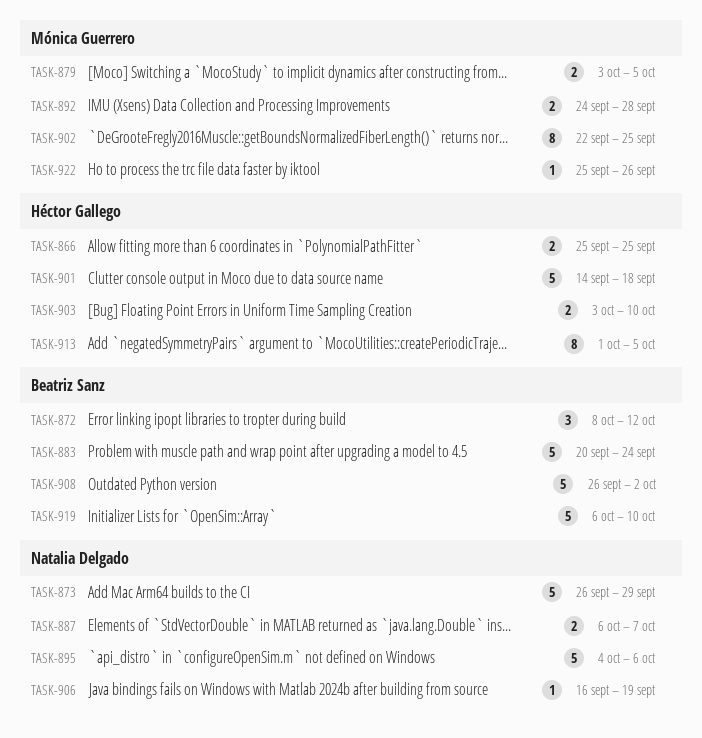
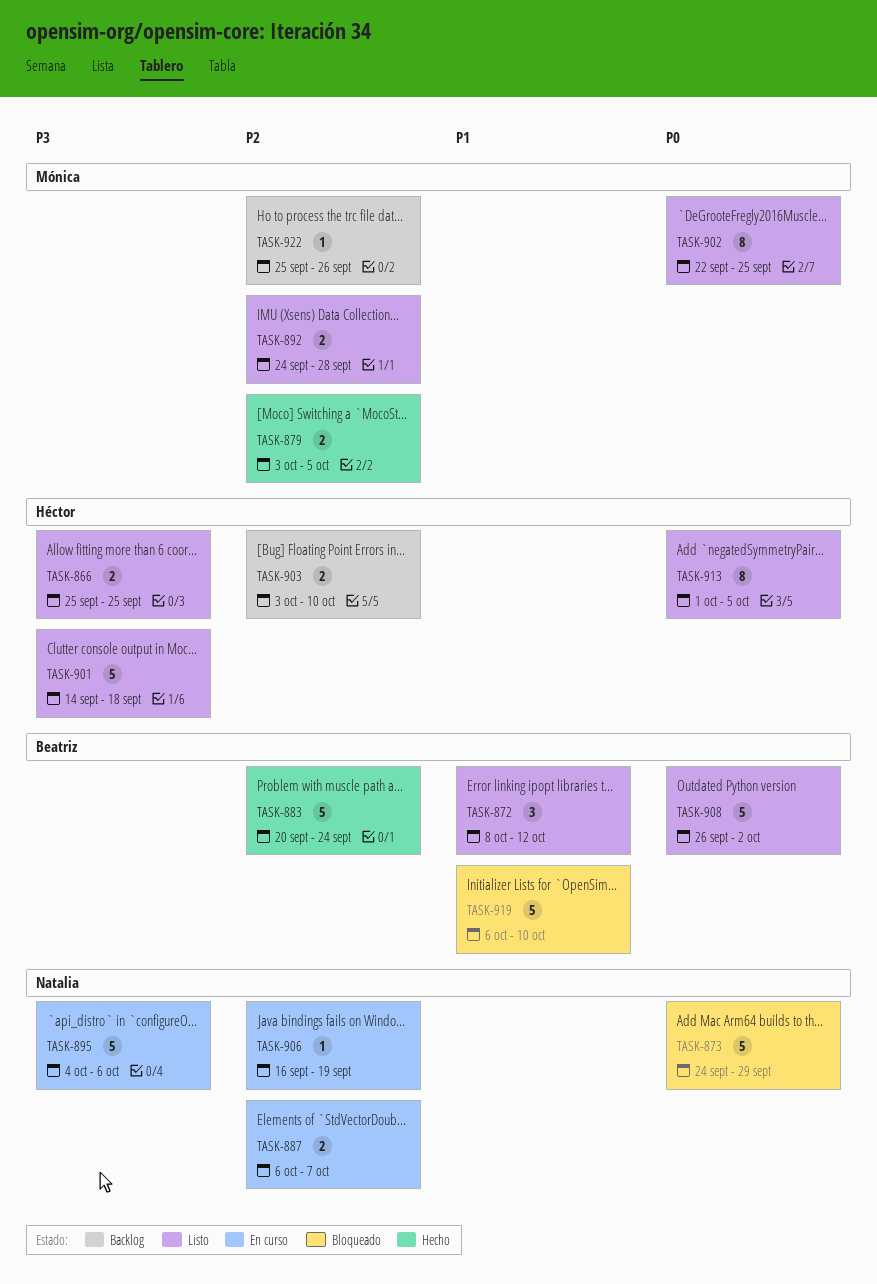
TASK-873, start: Sep 26 -> Sep 24

